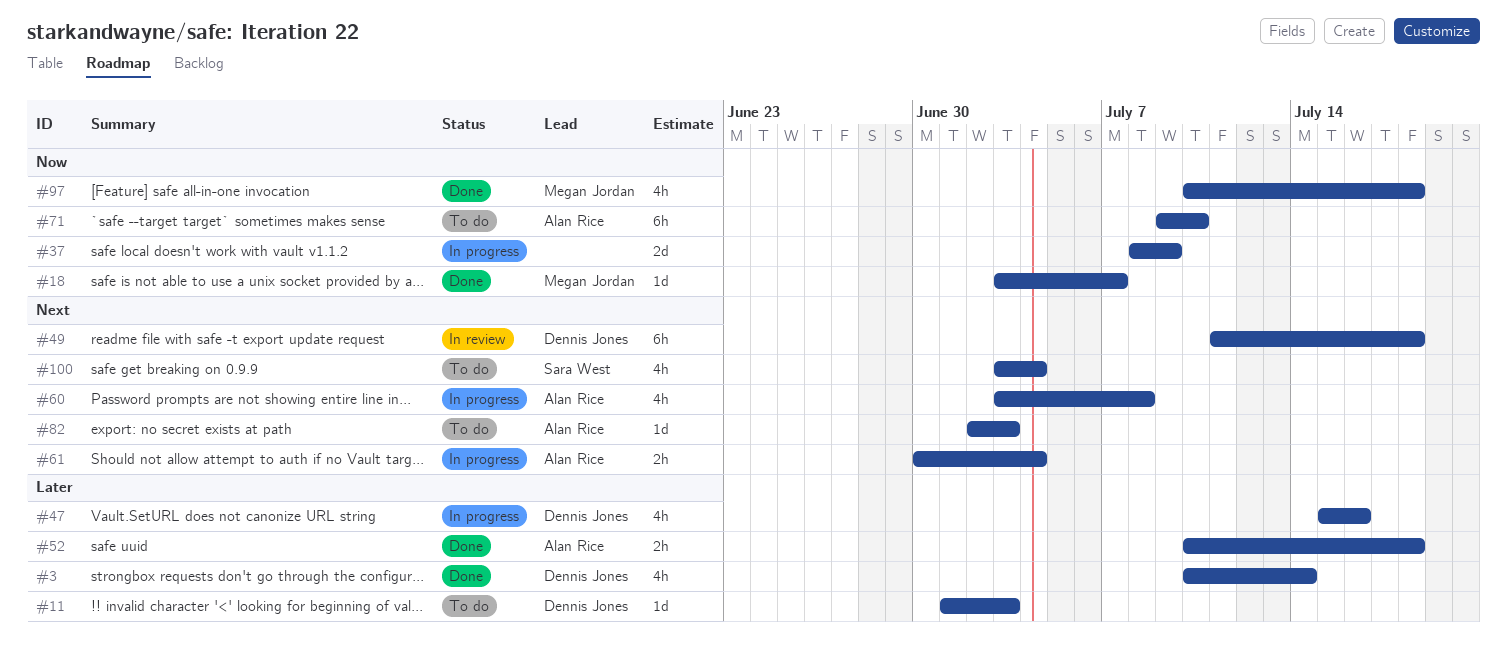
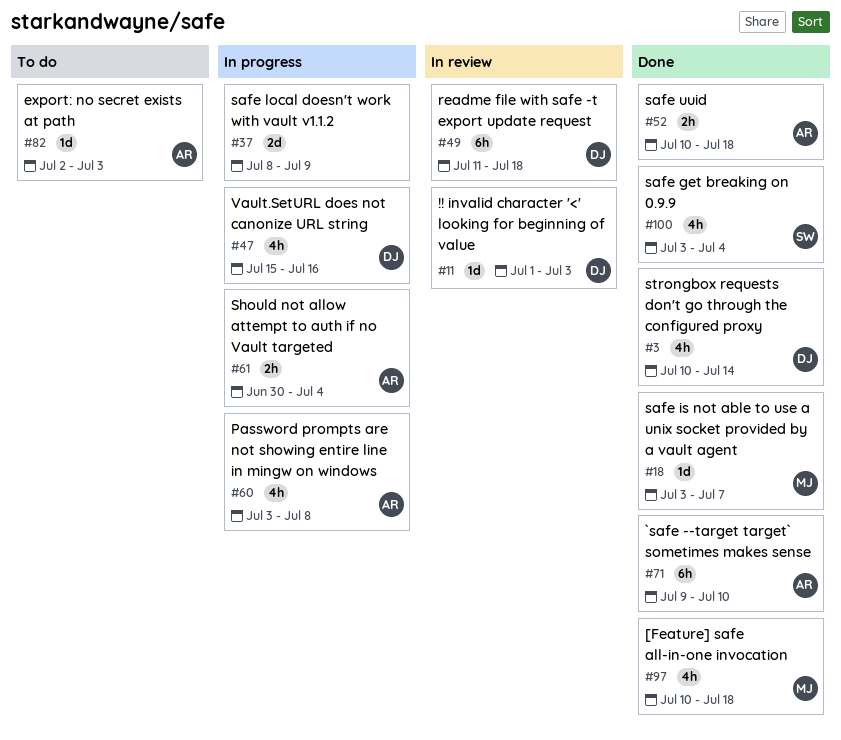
#11, status: To do -> In review
#71, status: To do -> Done
#100, status: To do -> Done

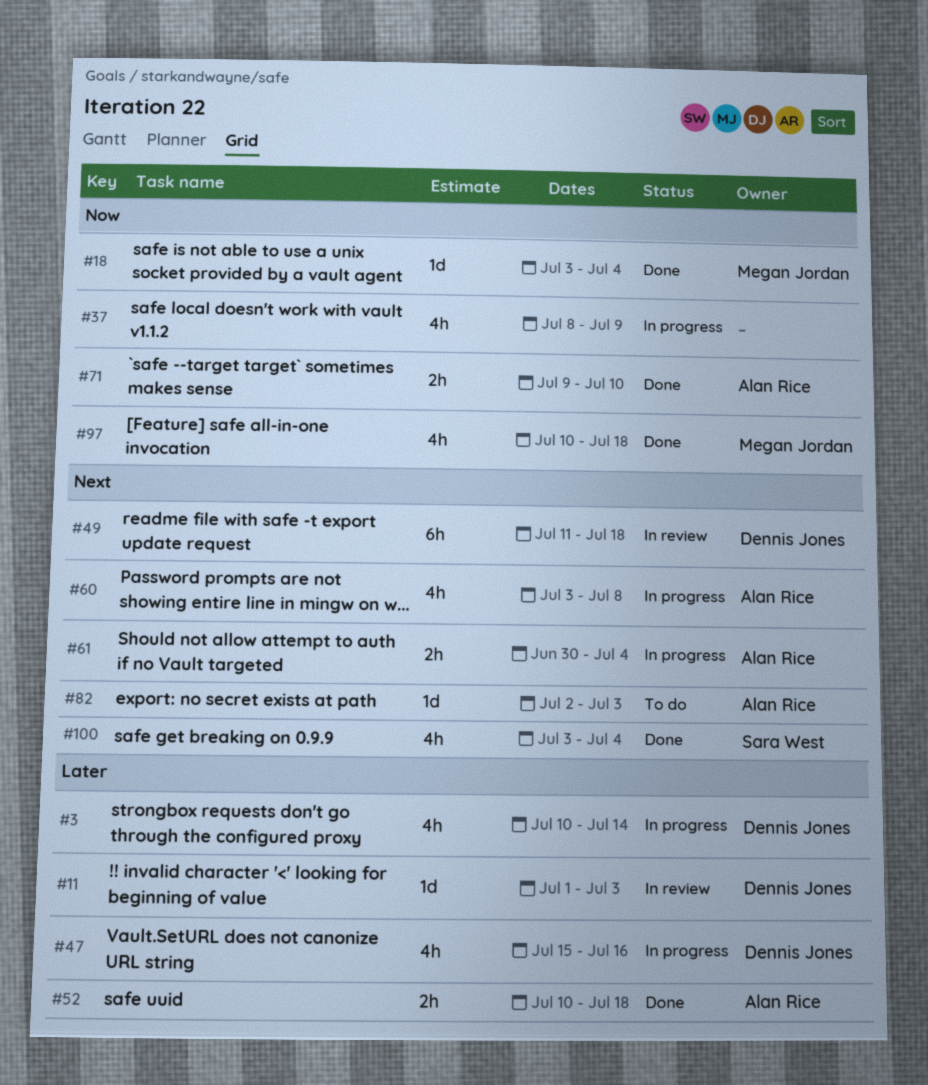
#3, status: Done -> In progress
#18, due: Jul 7 -> Jul 4
#37, estimate: 2d -> 4h
#71, estimate: 6h -> 2h

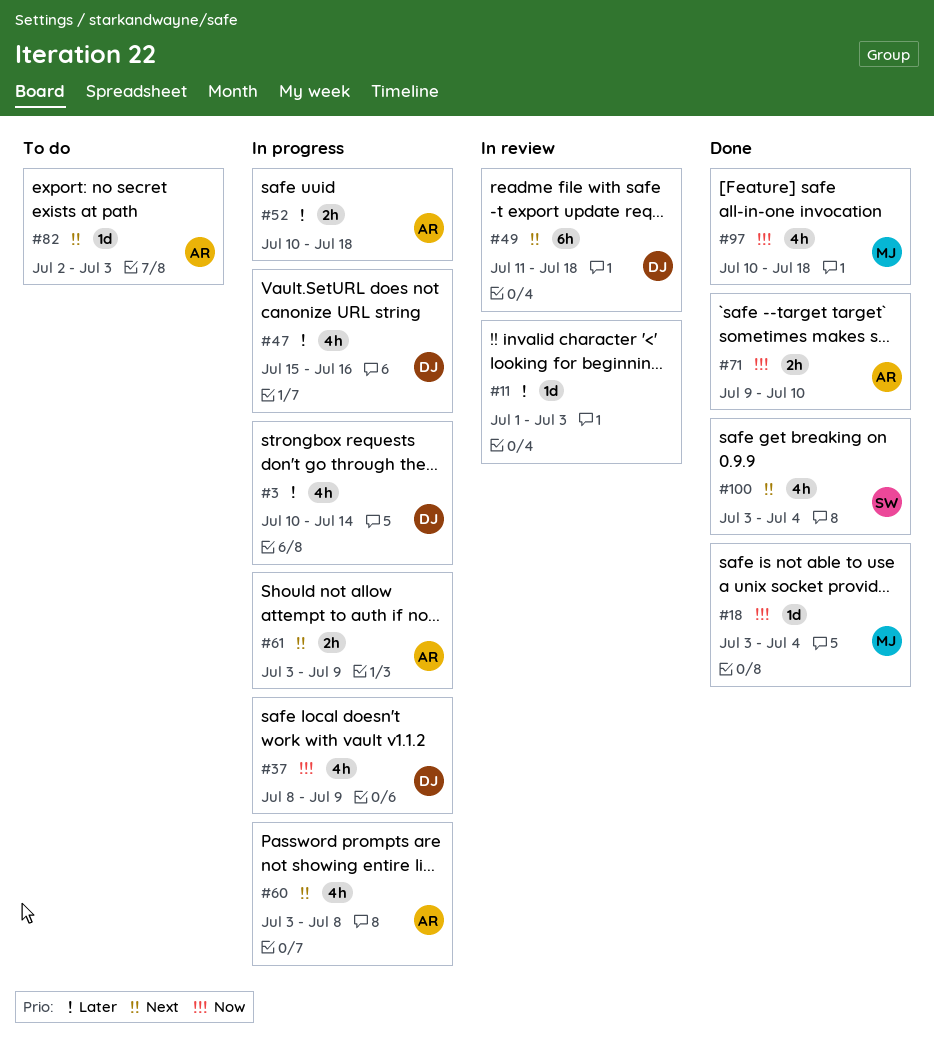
#11, owner: Dennis Jones -> none
#37, owner: none -> Dennis Jones
#52, status: Done -> In progress
#61, start: Jun 30 -> Jul 3
#61, due: Jul 4 -> Jul 9

